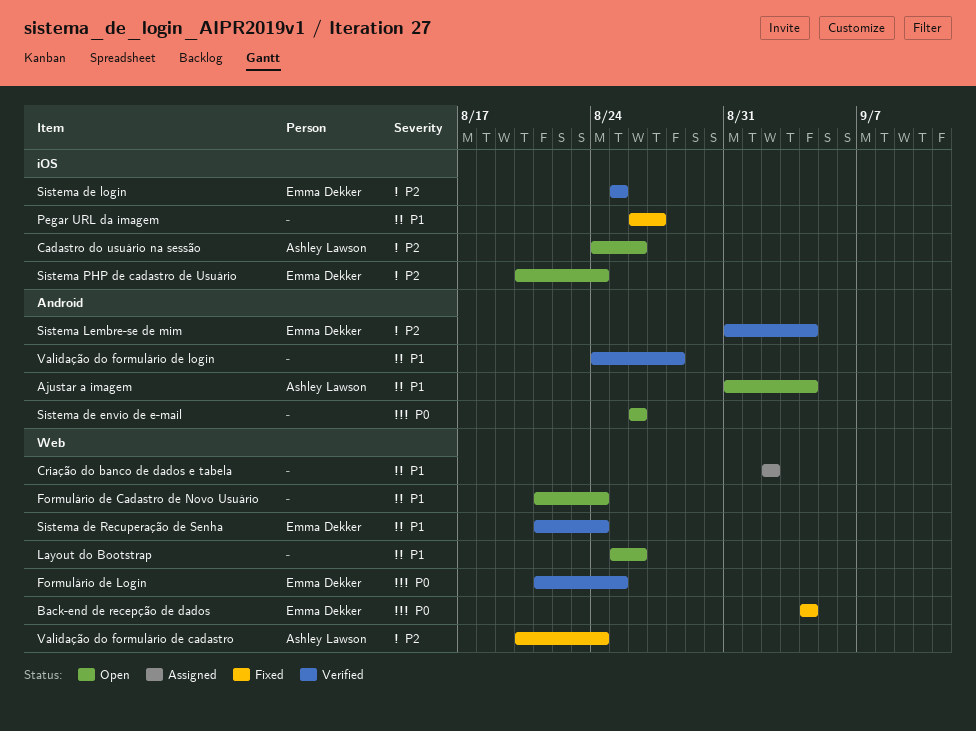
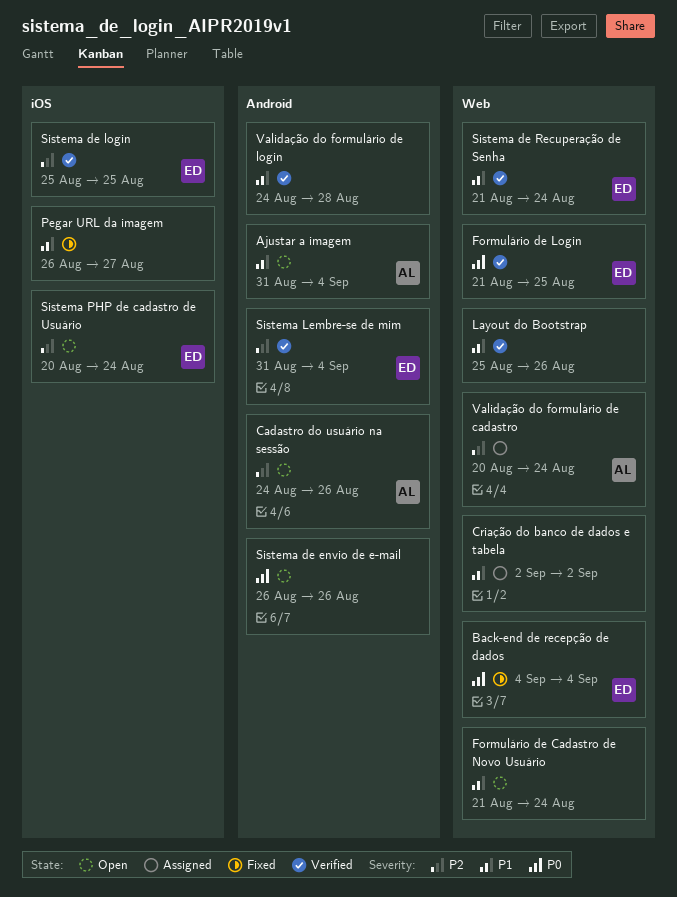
Cadastro do usuário na sessão, label: iOS -> Android
Layout do Bootstrap, status: Open -> Verified
Validação do formulário de cadastro, status: Fixed -> Assigned

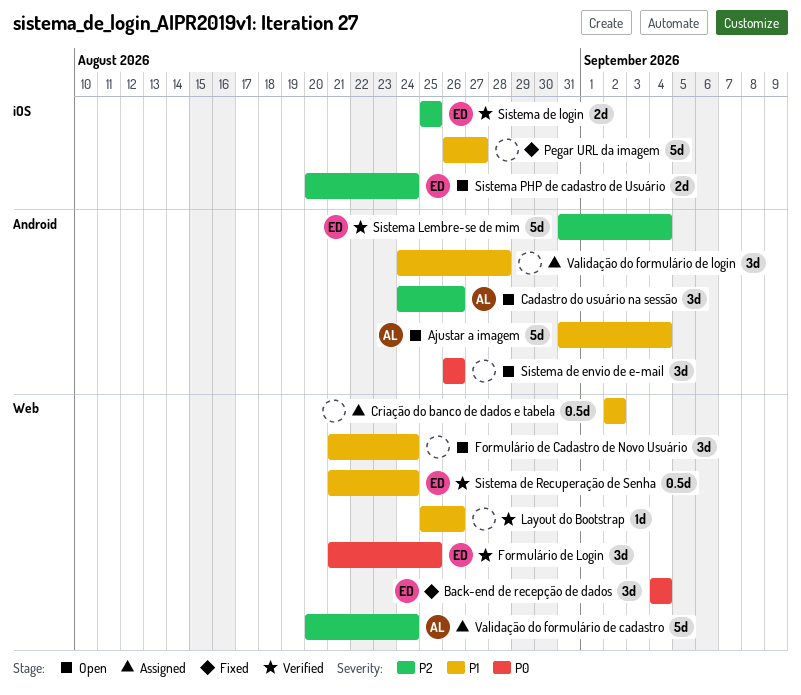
Validação do formulário de login, status: Verified -> Assigned

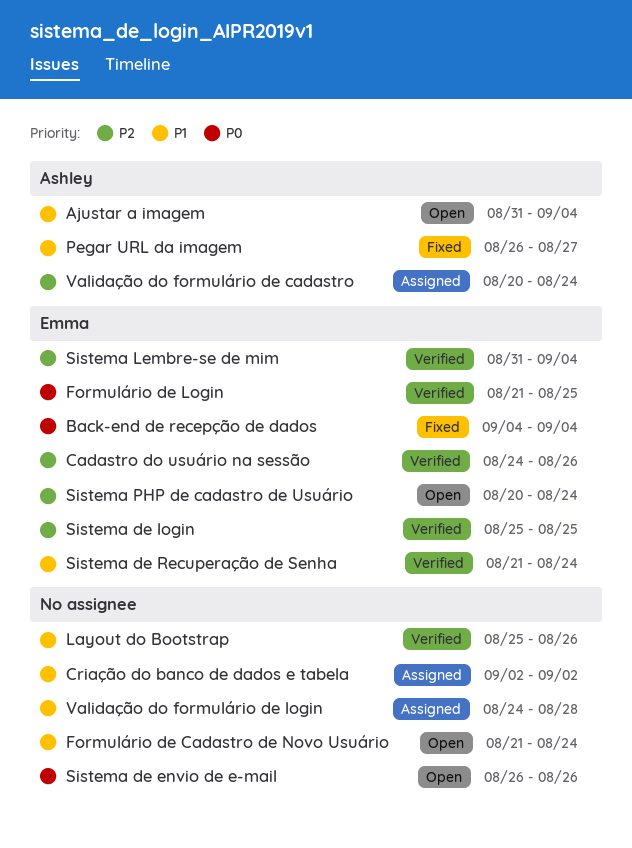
Cadastro do usuário na sessão, status: Open -> Verified
Cadastro do usuário na sessão, owner: Ashley -> Emma
Pegar URL da imagem, owner: none -> Ashley

